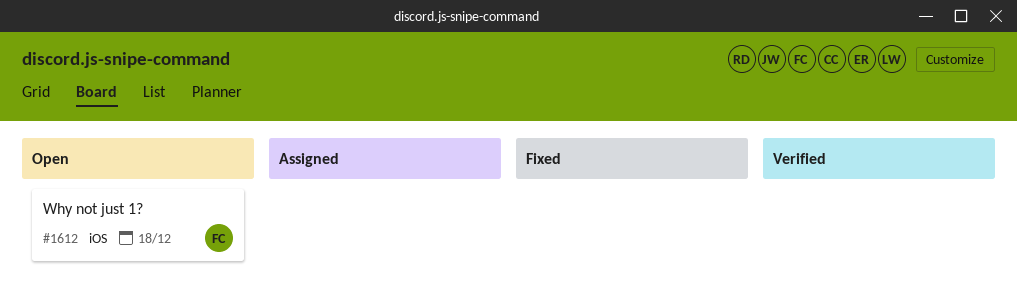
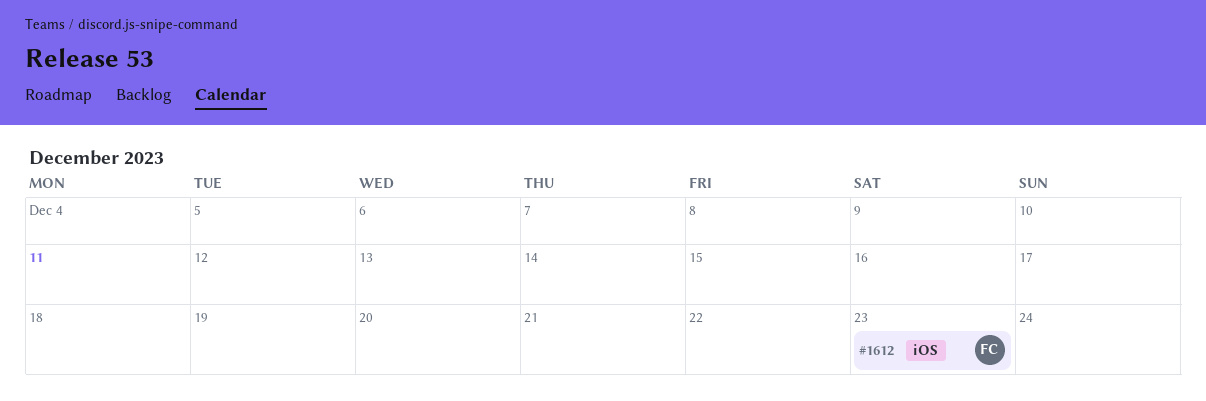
#1612, due: Dec 18 -> Dec 23

